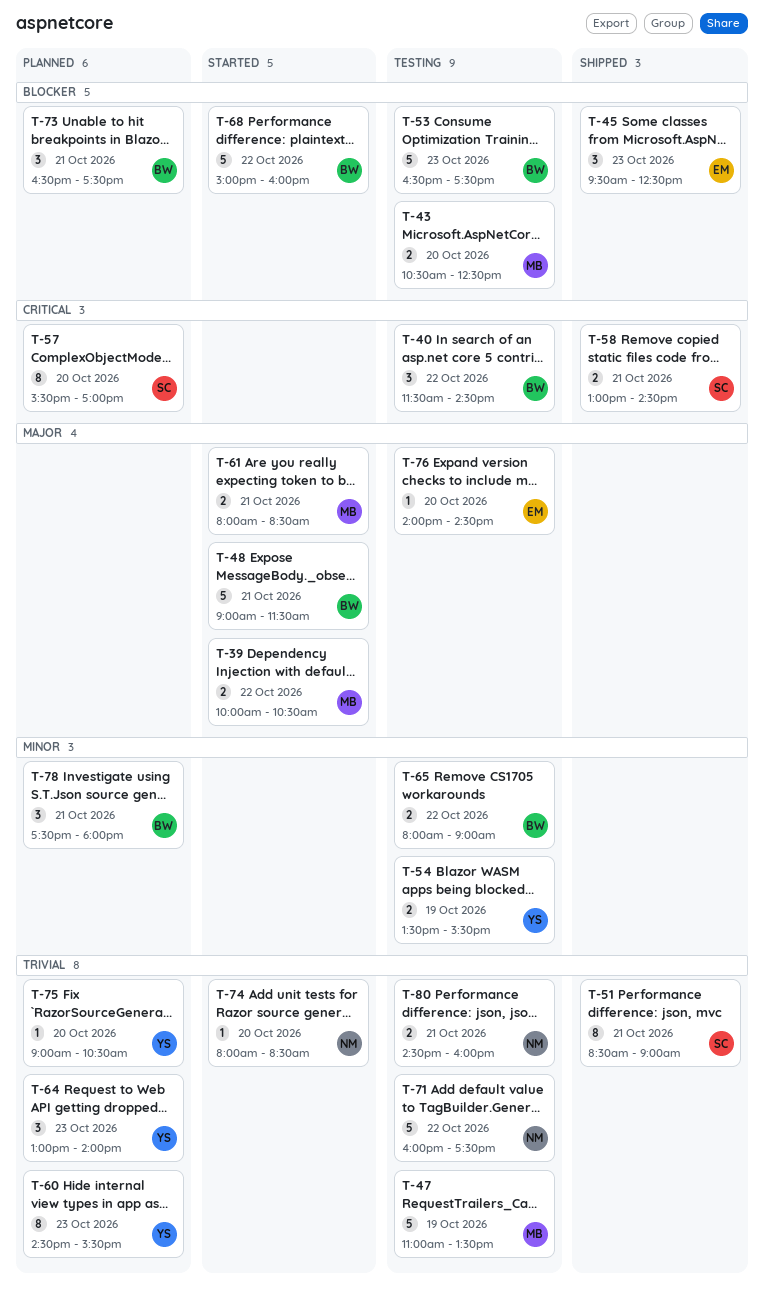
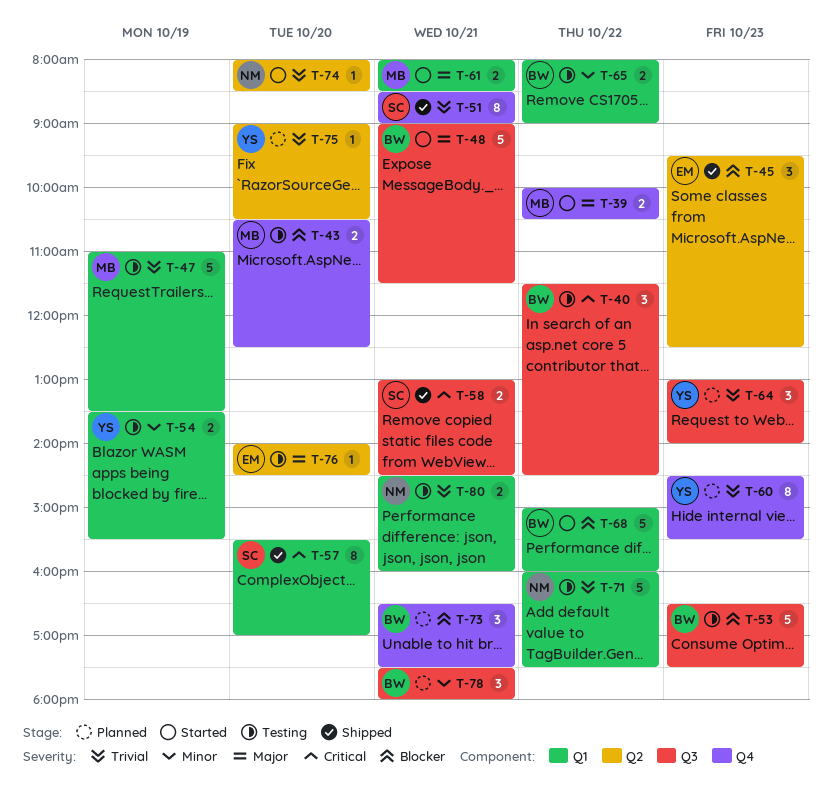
T-57, status: Planned -> Shipped

